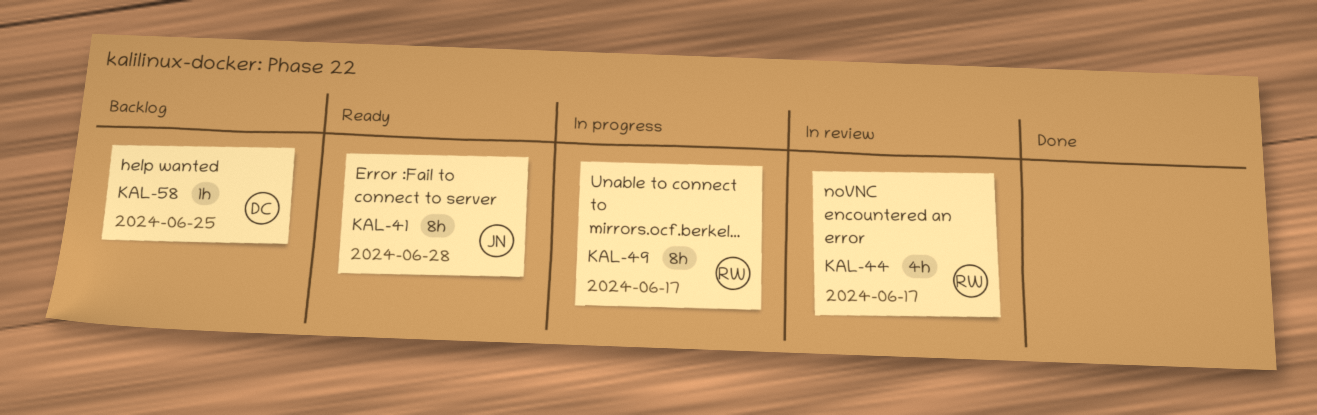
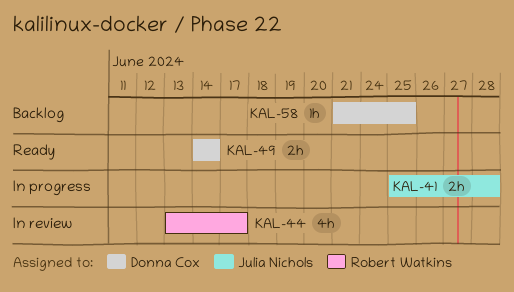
KAL-41, status: Ready -> In progress
KAL-41, estimate: 8h -> 2h
KAL-49, status: In progress -> Ready
KAL-49, owner: Robert Watkins -> Donna Cox
KAL-49, estimate: 8h -> 2h
KAL-49, due: Jun 17 -> Jun 14

